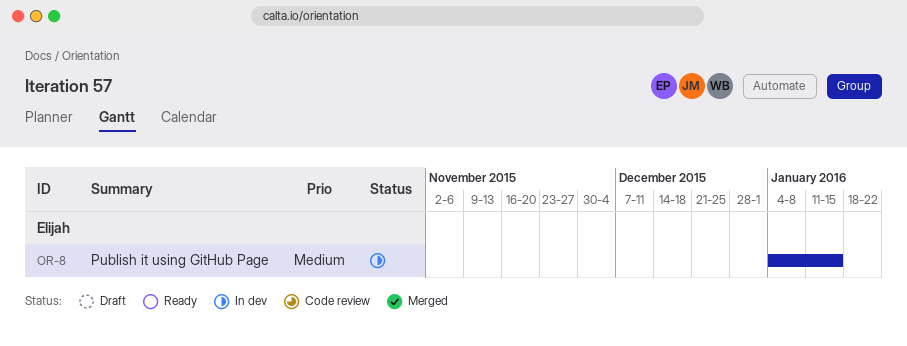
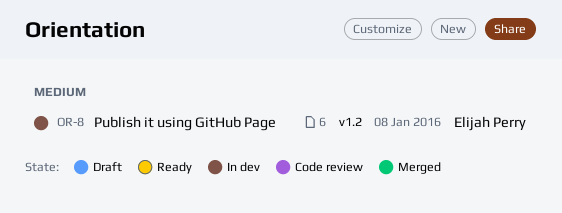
OR-8, due: Jan 15 -> Jan 8

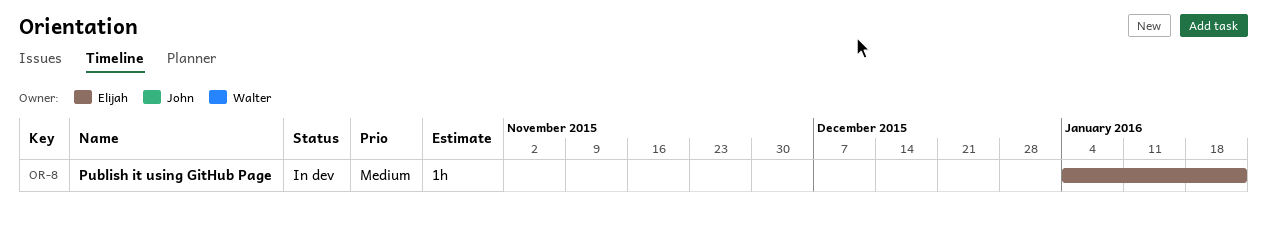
OR-8, due: Jan 8 -> Jan 22

